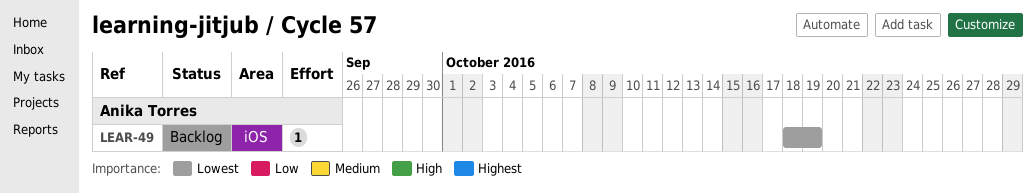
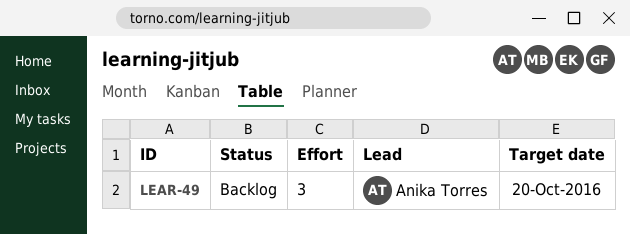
LEAR-49, estimate: 1 -> 3
LEAR-49, due: Oct 19 -> Oct 20

